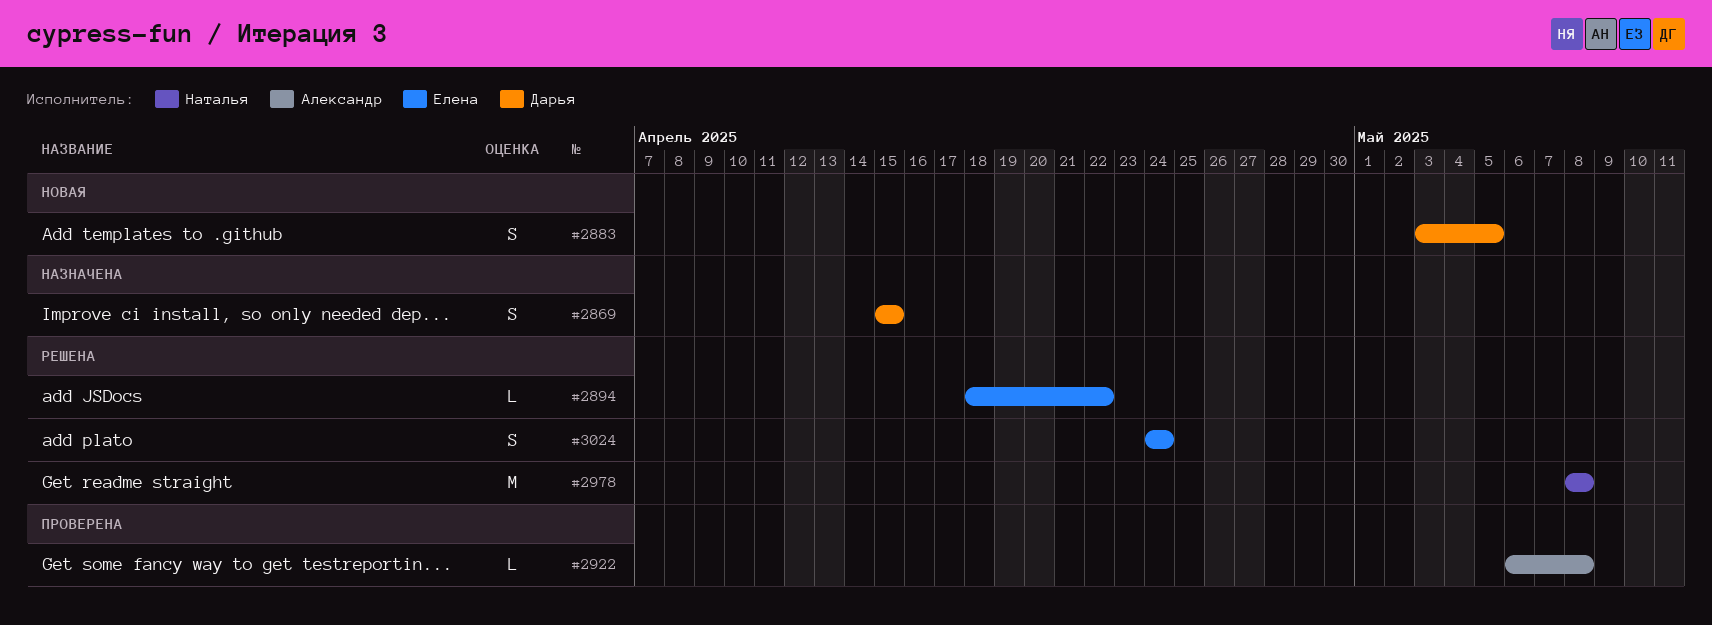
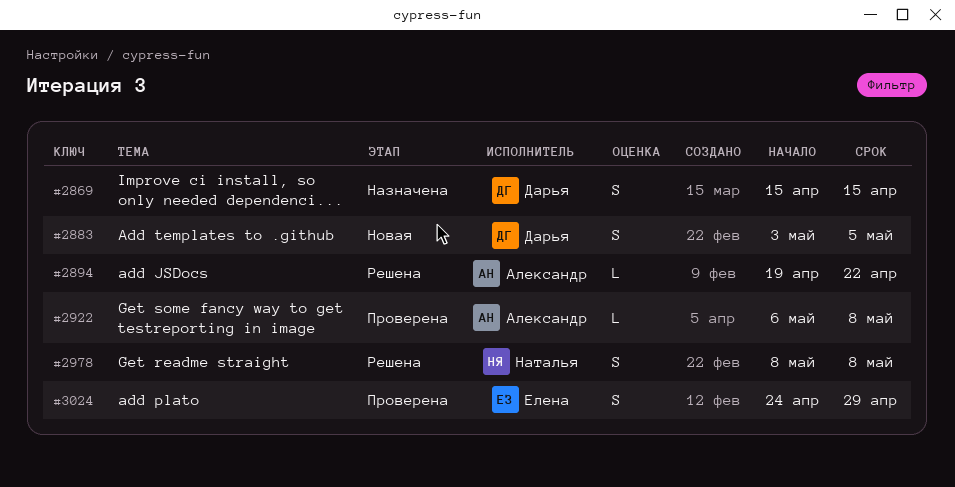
#2894, owner: Елена -> Александр
#2894, start: Apr 18 -> Apr 19
#2978, estimate: M -> S
#3024, status: Решена -> Проверена
#3024, due: Apr 24 -> Apr 29

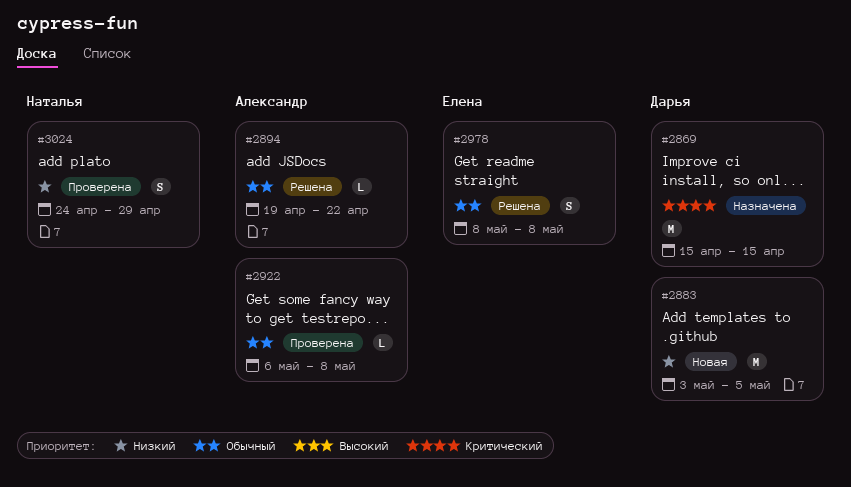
#2869, estimate: S -> M
#2883, estimate: S -> M
#2978, owner: Наталья -> Елена
#3024, owner: Елена -> Наталья

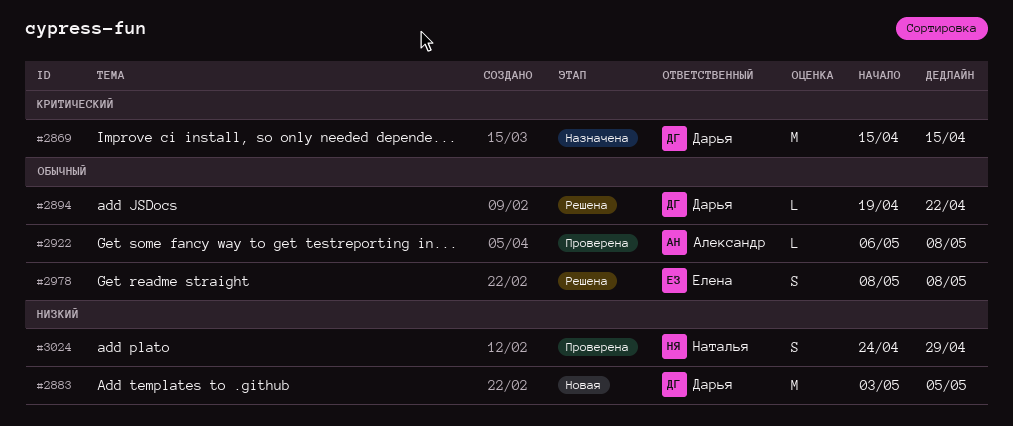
#2894, owner: Александр -> Дарья

